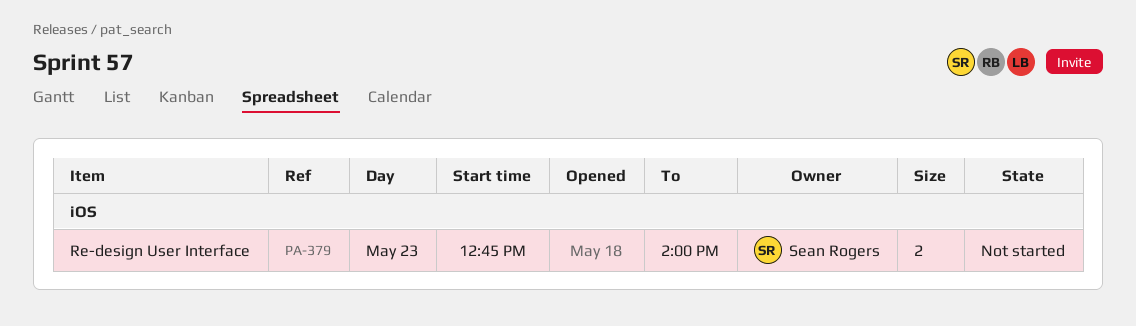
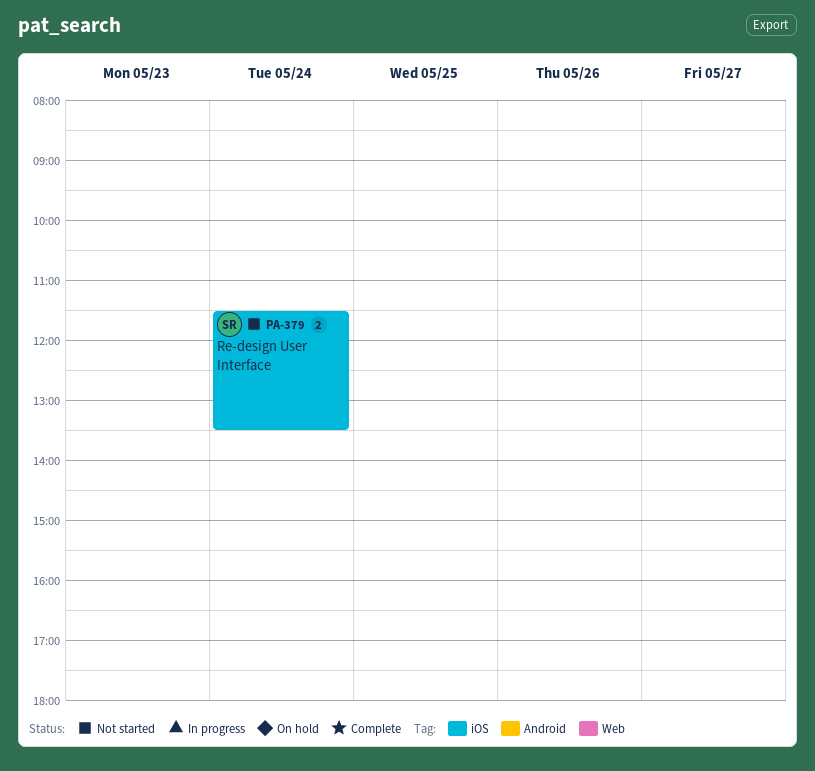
PA-379, day: May 23 -> May 24
PA-379, begins: 12:45 -> 11:30
PA-379, ends: 14:00 -> 13:30

